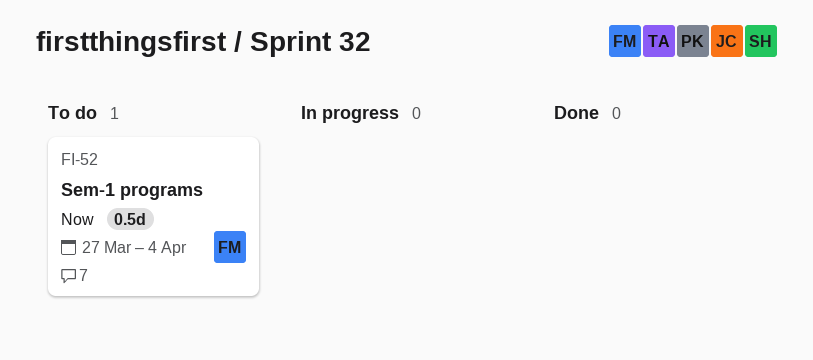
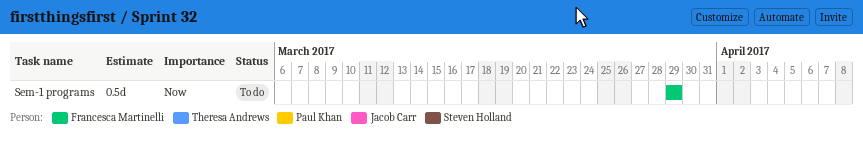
Sem-1 programs, start: Mar 27 -> Mar 29
Sem-1 programs, due: Apr 4 -> Mar 29

